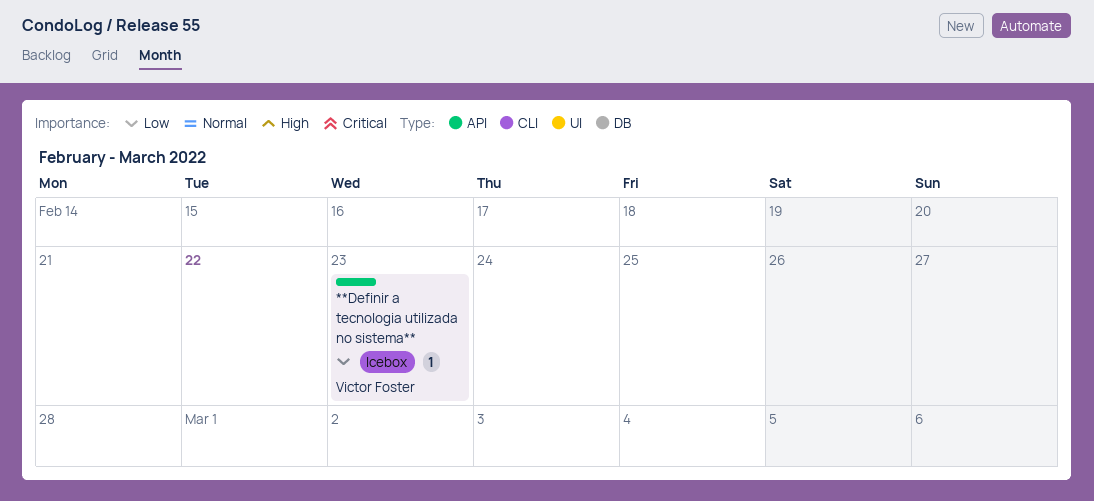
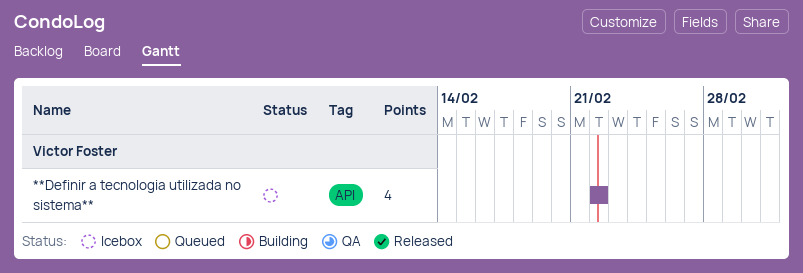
**Definir a tecnologia utilizada no sistema**, estimate: 1 -> 4
**Definir a tecnologia utilizada no sistema**, due: Feb 23 -> Feb 22

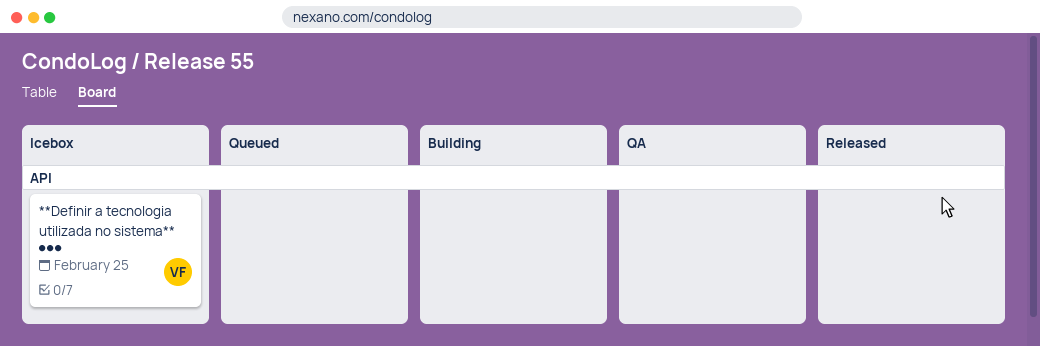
**Definir a tecnologia utilizada no sistema**, estimate: 4 -> 3
**Definir a tecnologia utilizada no sistema**, due: Feb 22 -> Feb 25

